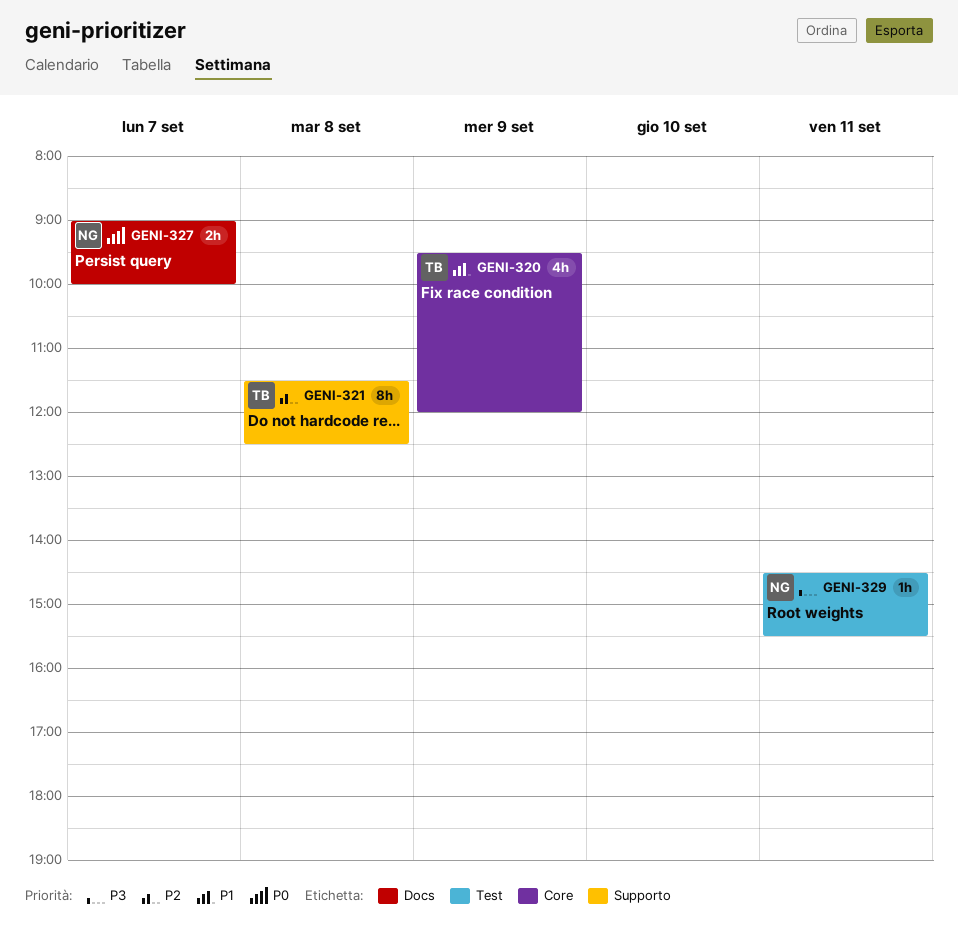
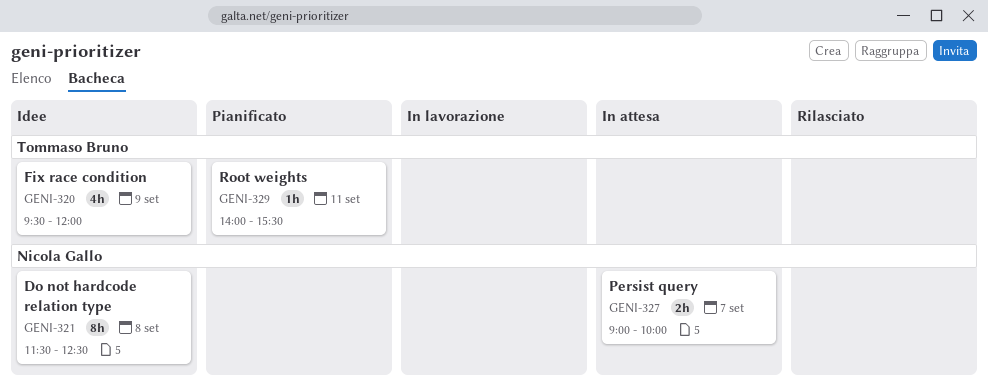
GENI-321, owner: Tommaso Bruno -> Nicola Gallo
GENI-329, owner: Nicola Gallo -> Tommaso Bruno
GENI-329, begins: 14:30 -> 14:00

